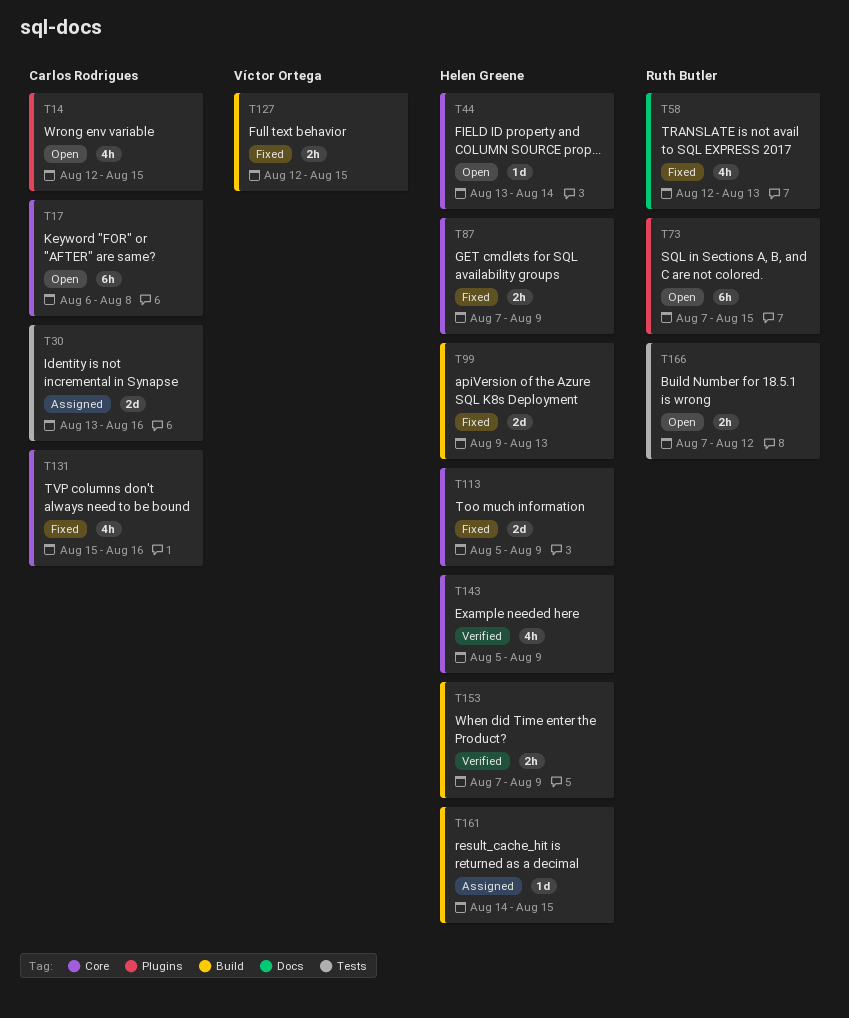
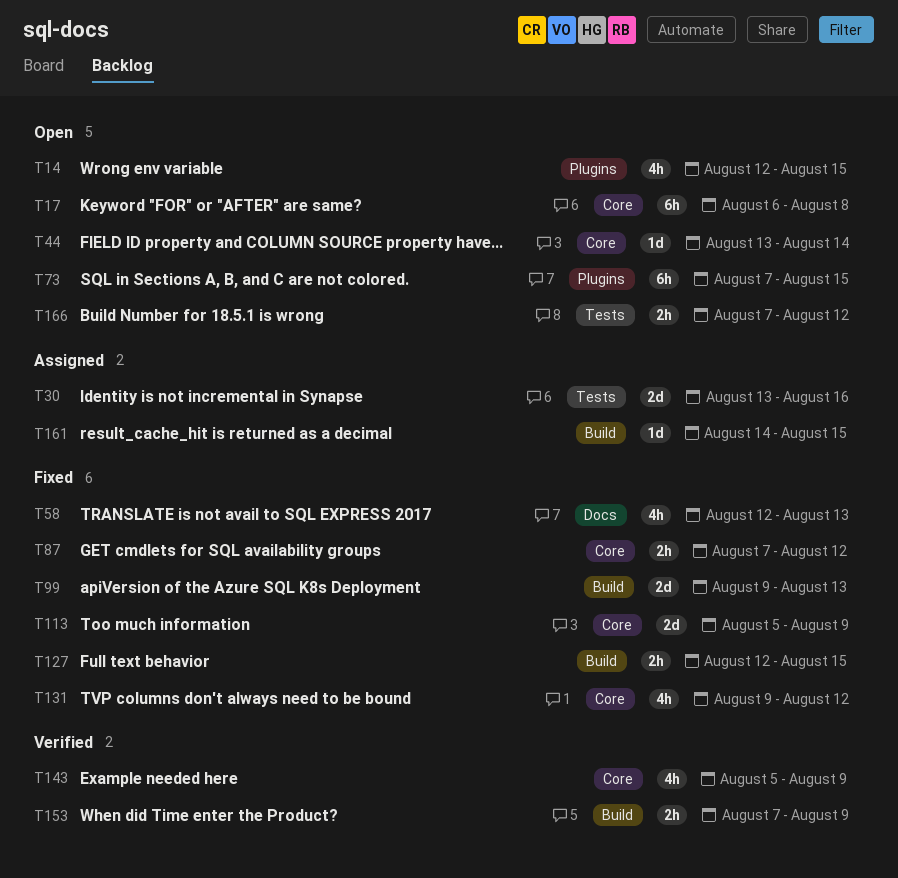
T87, due: Aug 9 -> Aug 12
T131, start: Aug 15 -> Aug 9
T131, due: Aug 16 -> Aug 12

